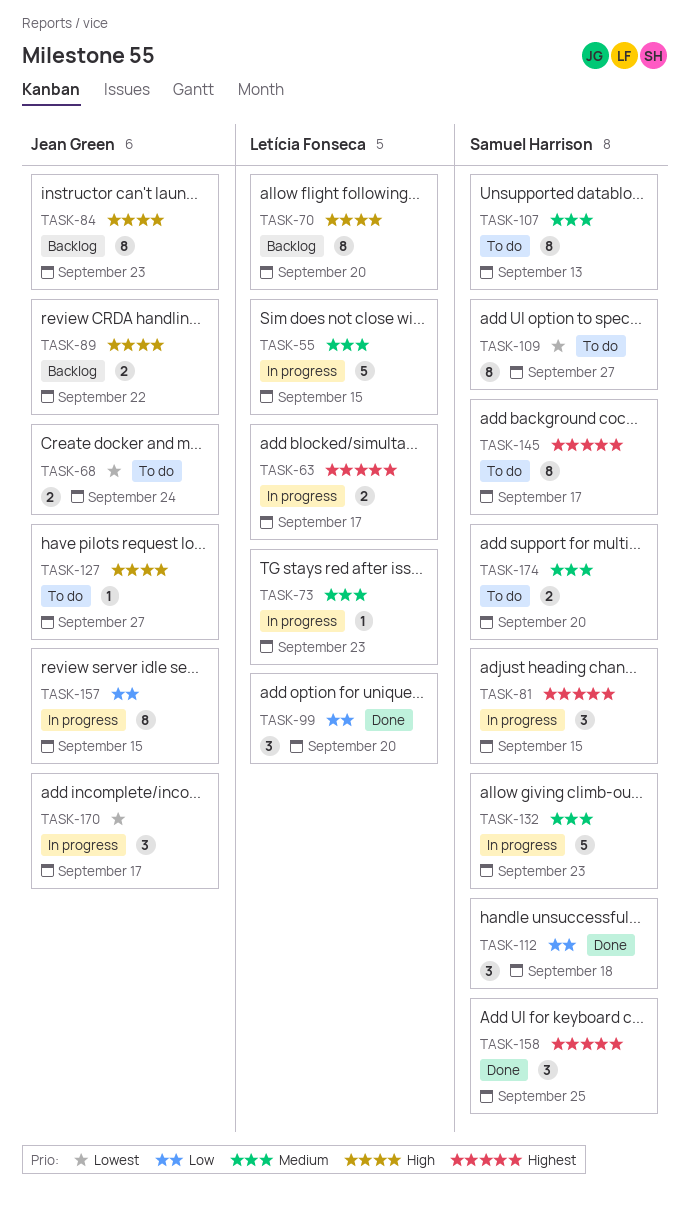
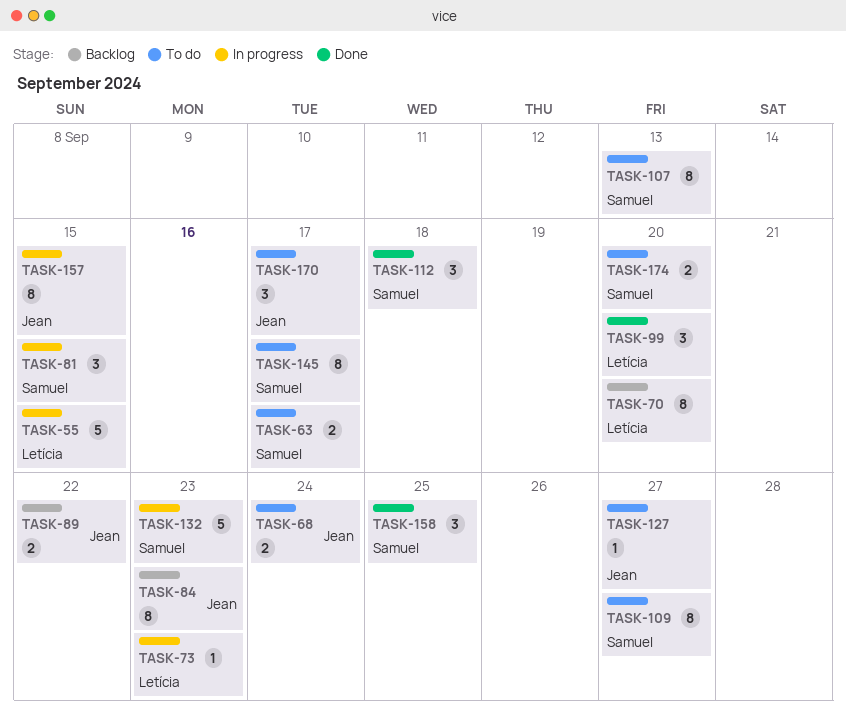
TASK-63, status: In progress -> To do
TASK-63, owner: Letícia Fonseca -> Samuel Harrison
TASK-170, status: In progress -> To do

